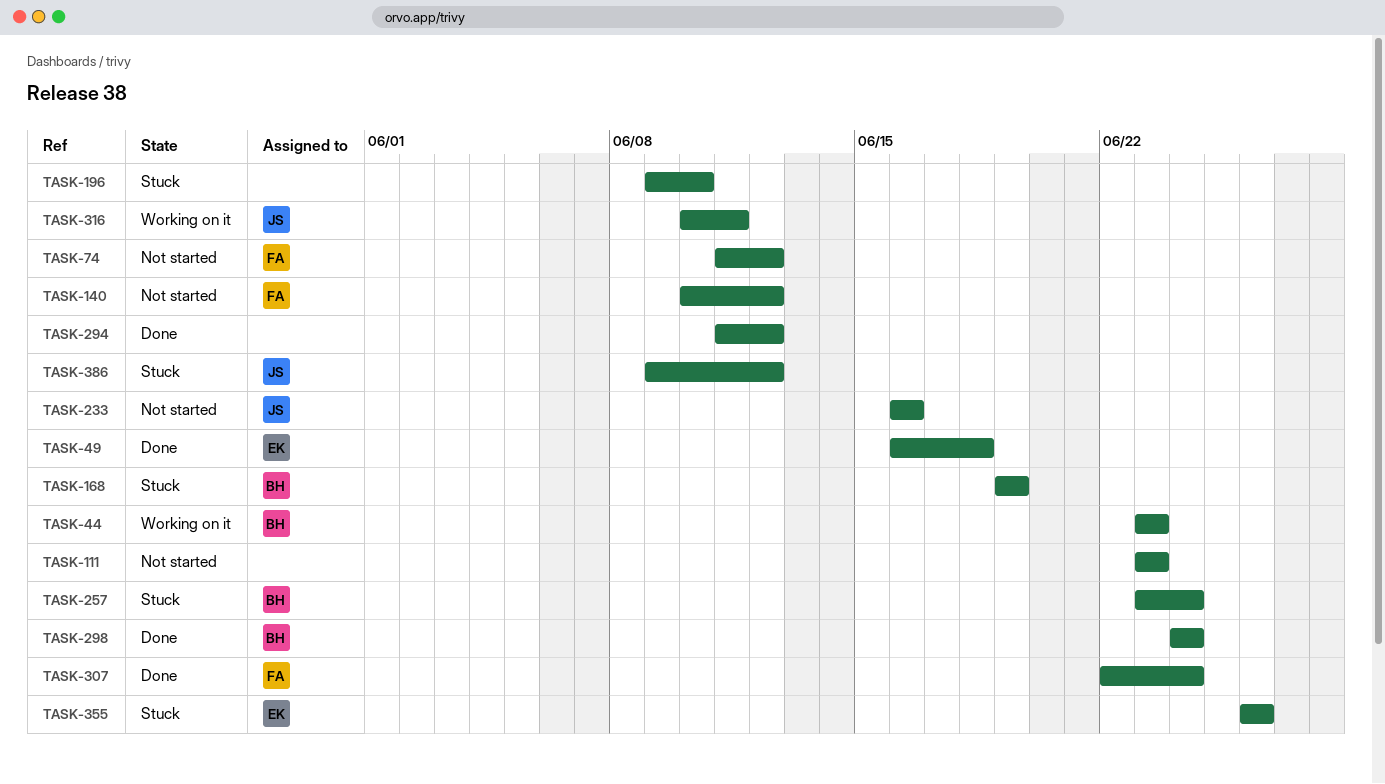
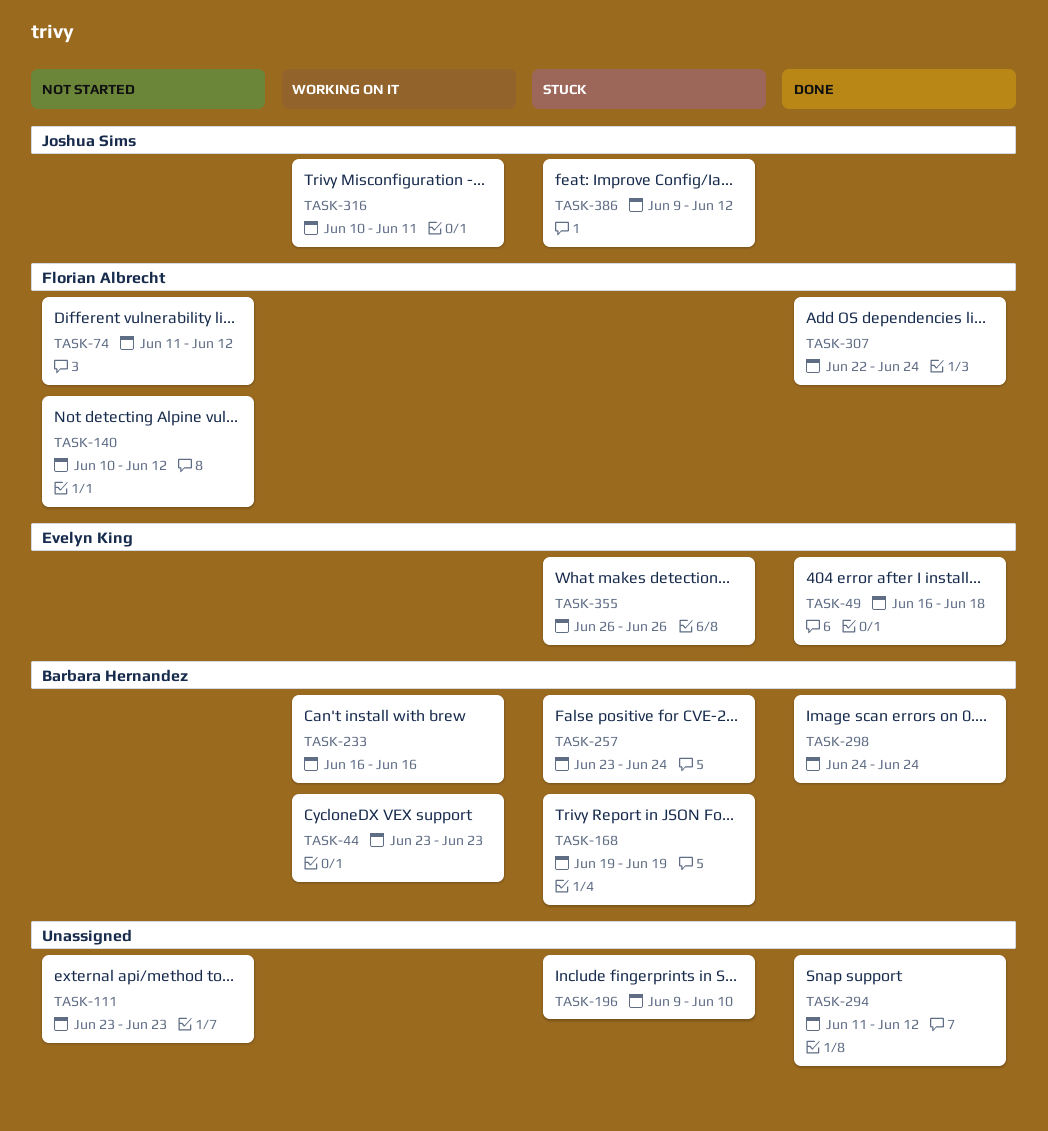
TASK-233, status: Not started -> Working on it
TASK-233, owner: Joshua Sims -> Barbara Hernandez

